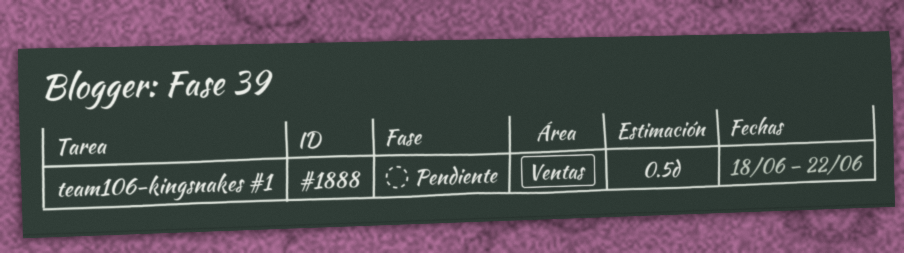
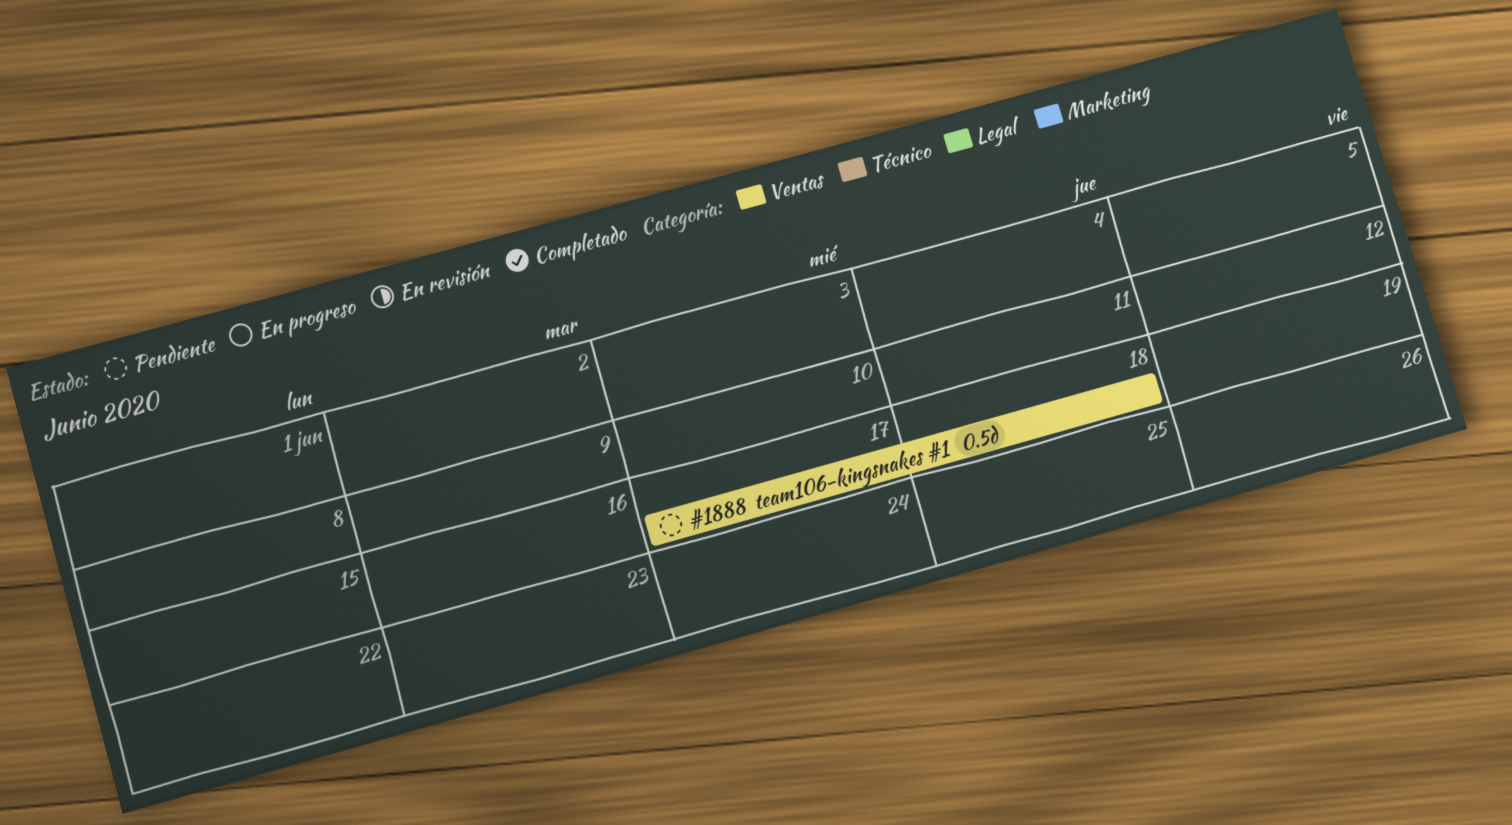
#1888, start: Jun 18 -> Jun 17
#1888, due: Jun 22 -> Jun 18

